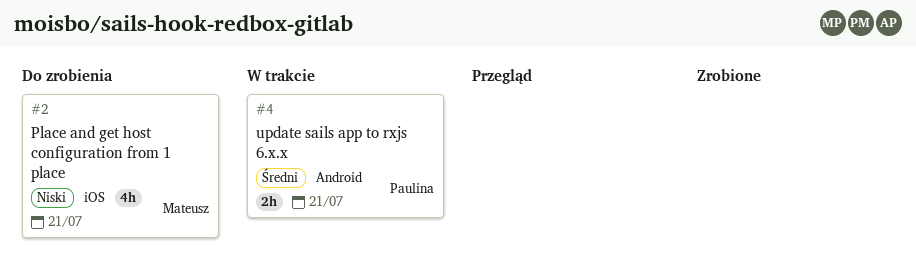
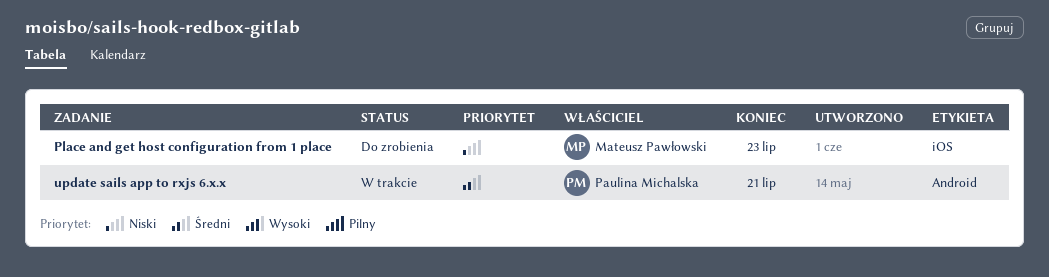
Place and get host configuration from 1 place, due: Jul 21 -> Jul 23

